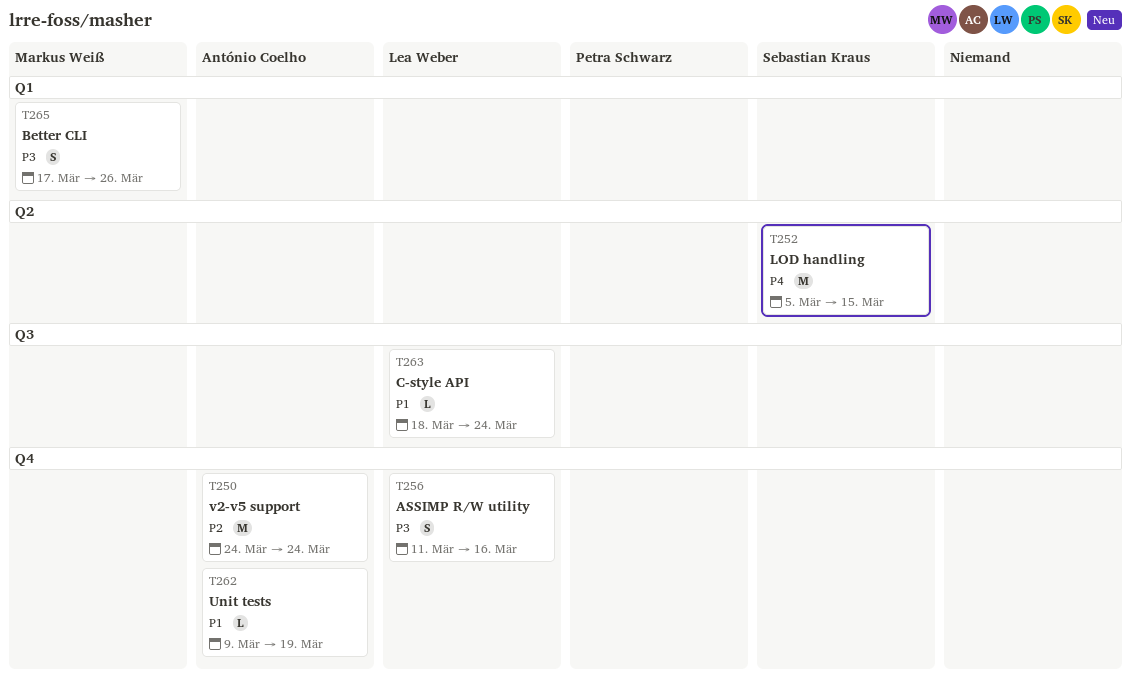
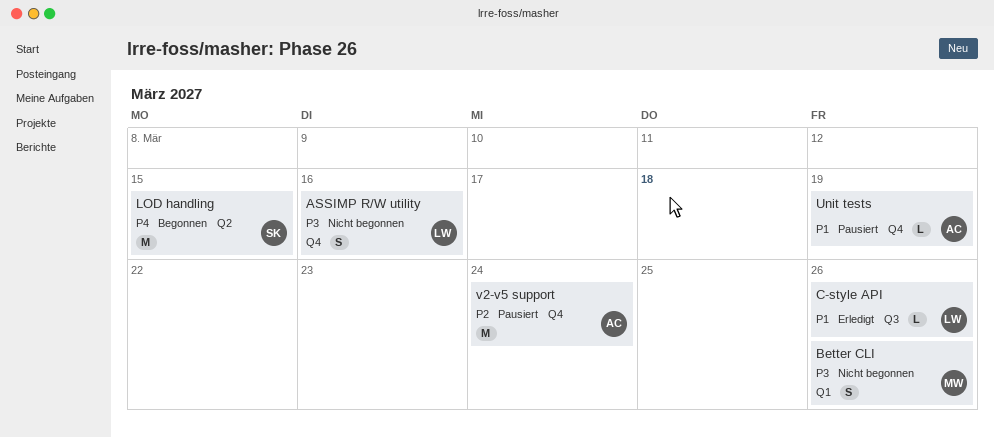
C-style API, due: Mar 24 -> Mar 26

